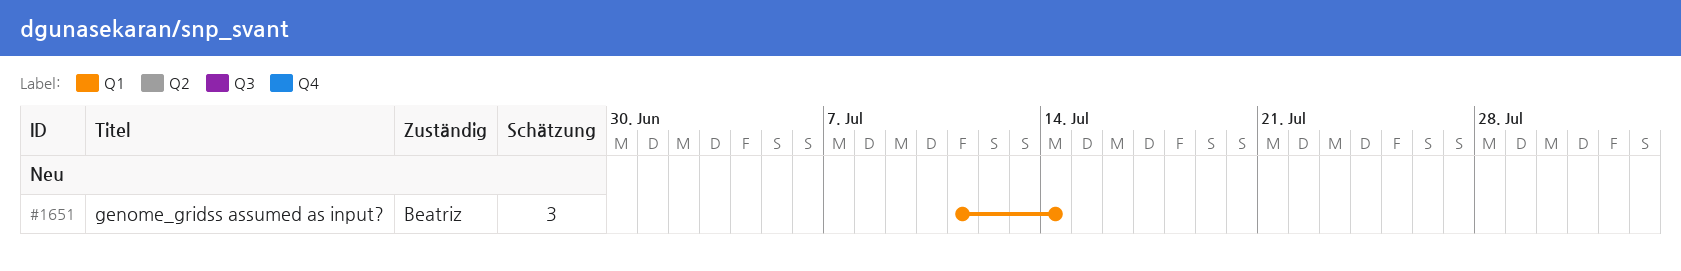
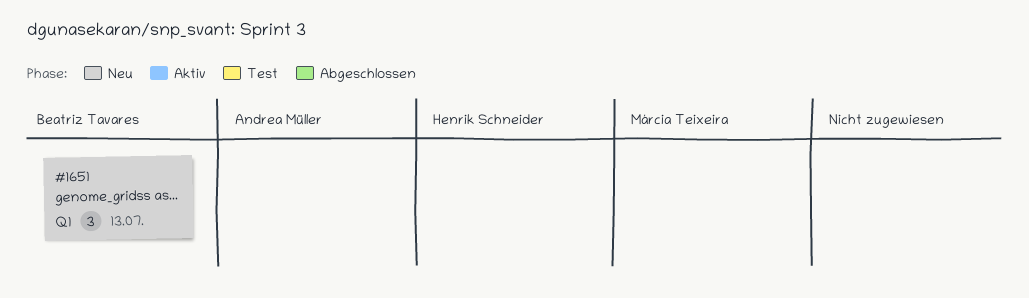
#1651, due: Jul 14 -> Jul 13

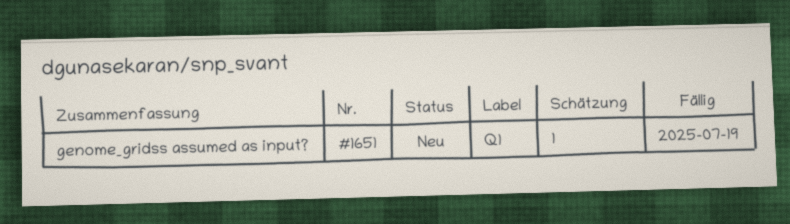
#1651, estimate: 3 -> 1
#1651, due: Jul 13 -> Jul 19

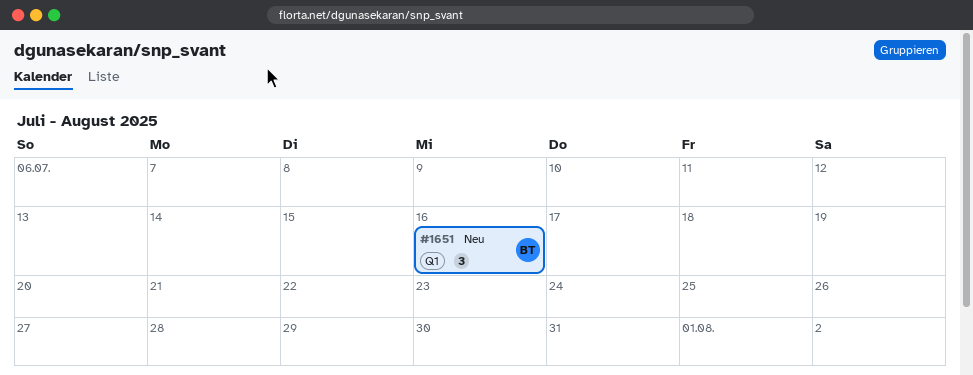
#1651, estimate: 1 -> 3
#1651, due: Jul 19 -> Jul 16

